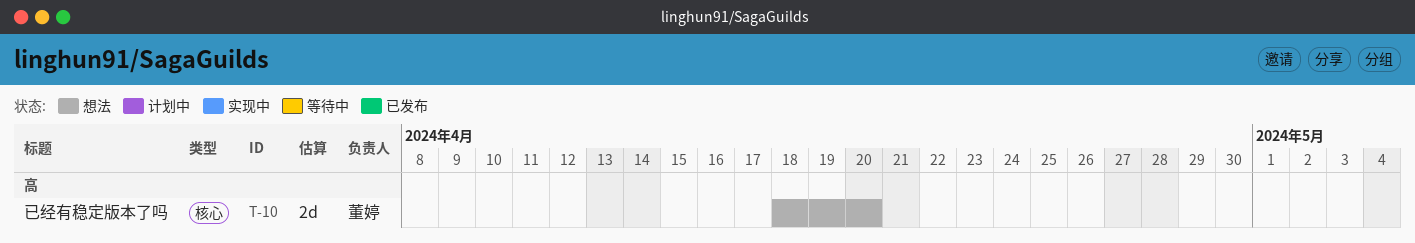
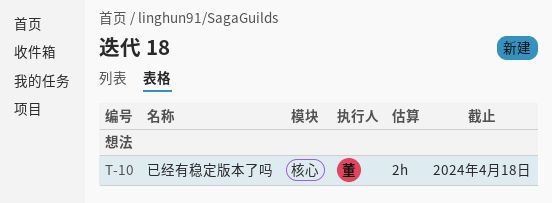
T-10, estimate: 2d -> 2h
T-10, due: Apr 20 -> Apr 18

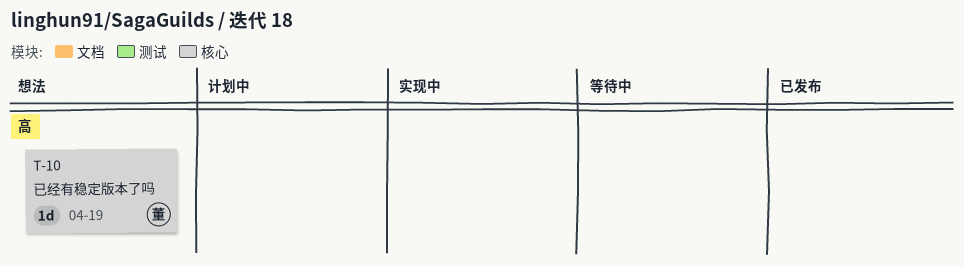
T-10, estimate: 2h -> 1d
T-10, due: Apr 18 -> Apr 19

